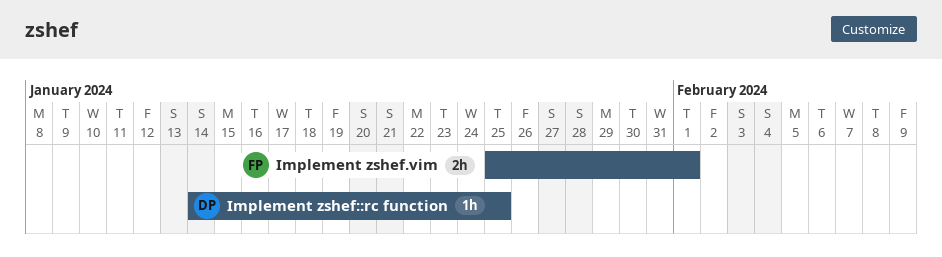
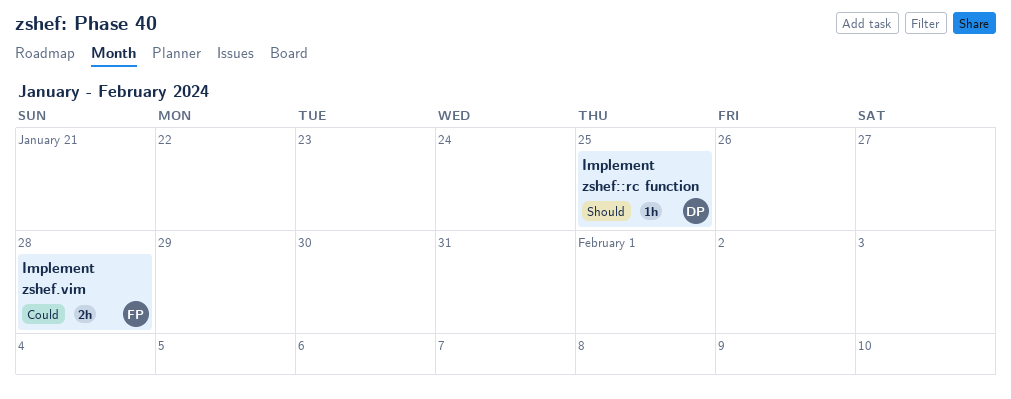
Implement zshef.vim, due: Feb 1 -> Jan 28

